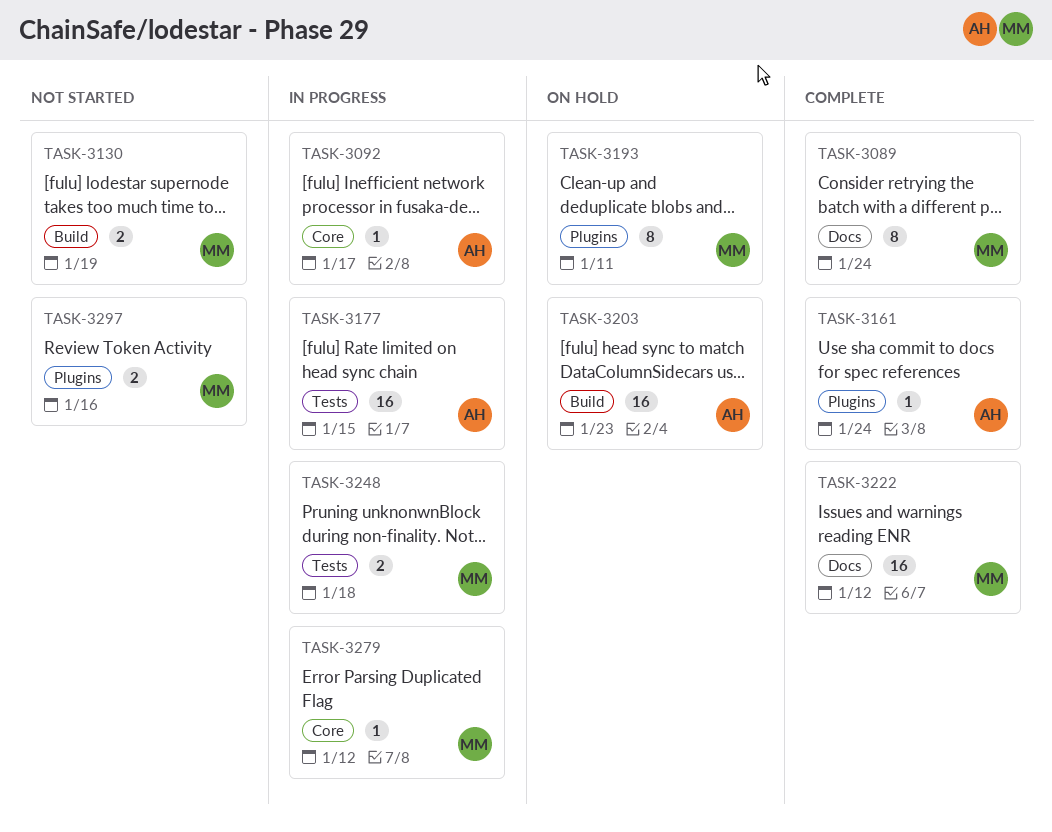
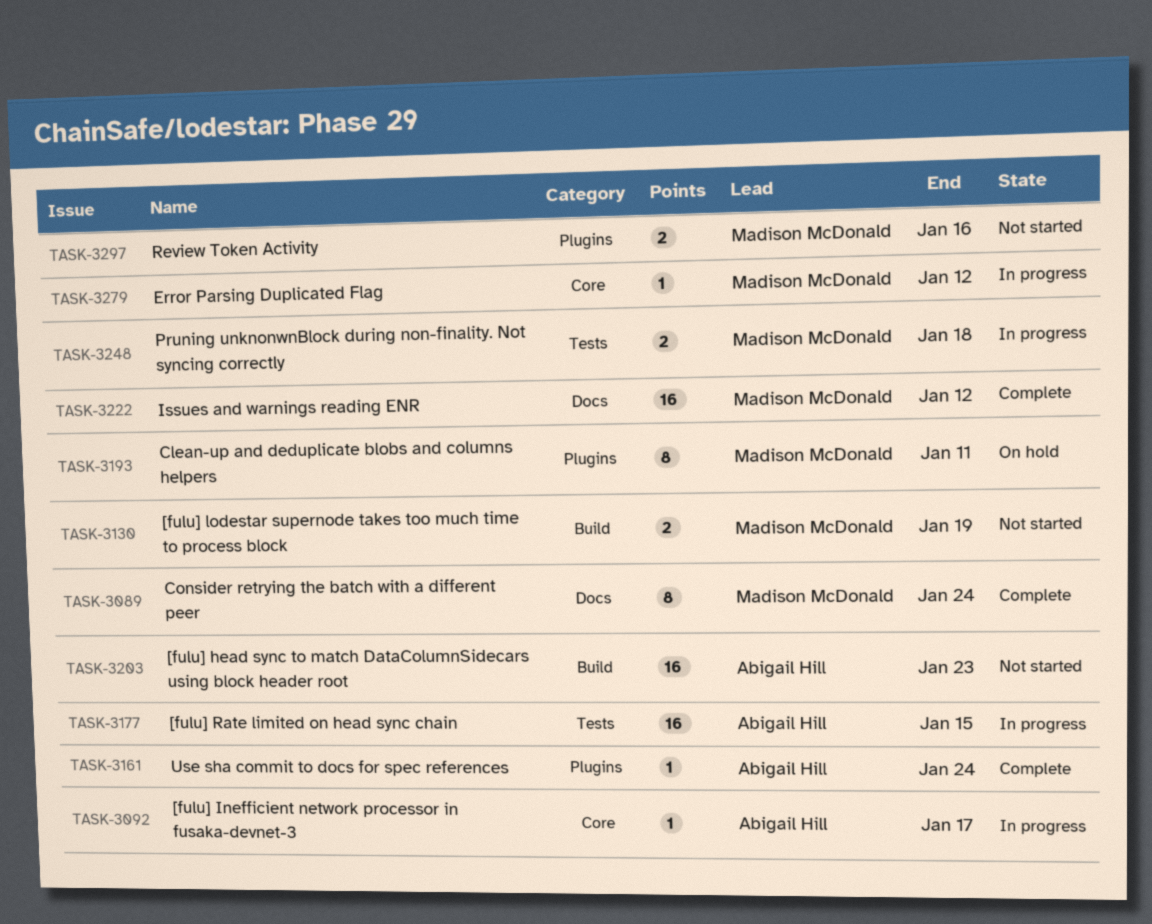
TASK-3203, status: On hold -> Not started

